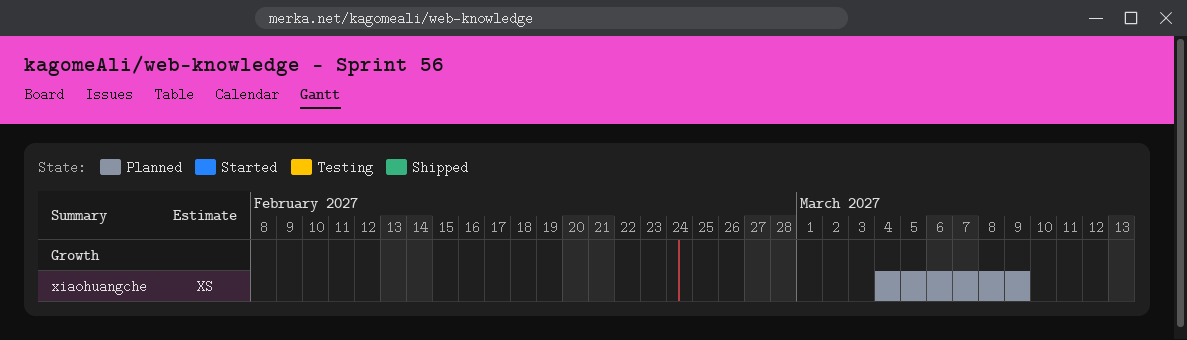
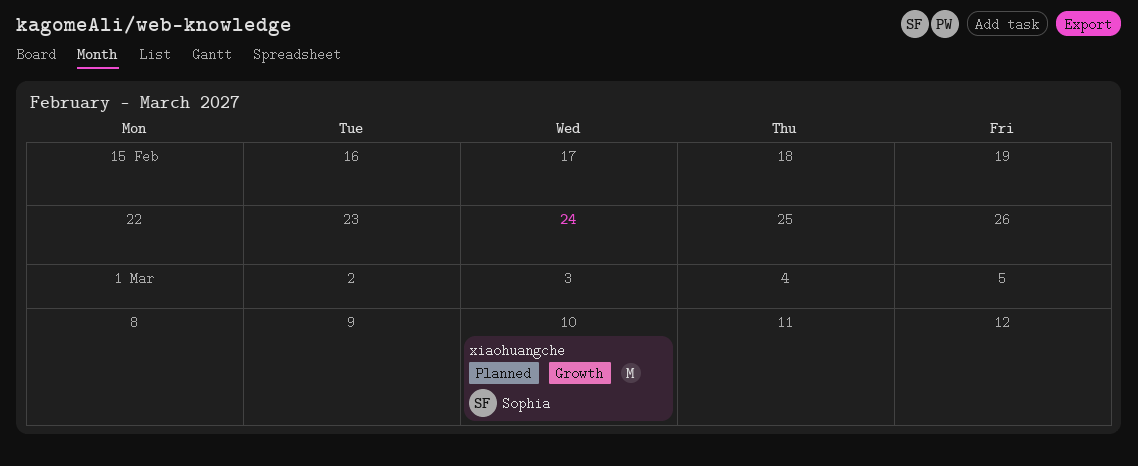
xiaohuangche, estimate: XS -> M
xiaohuangche, due: Mar 9 -> Mar 10

